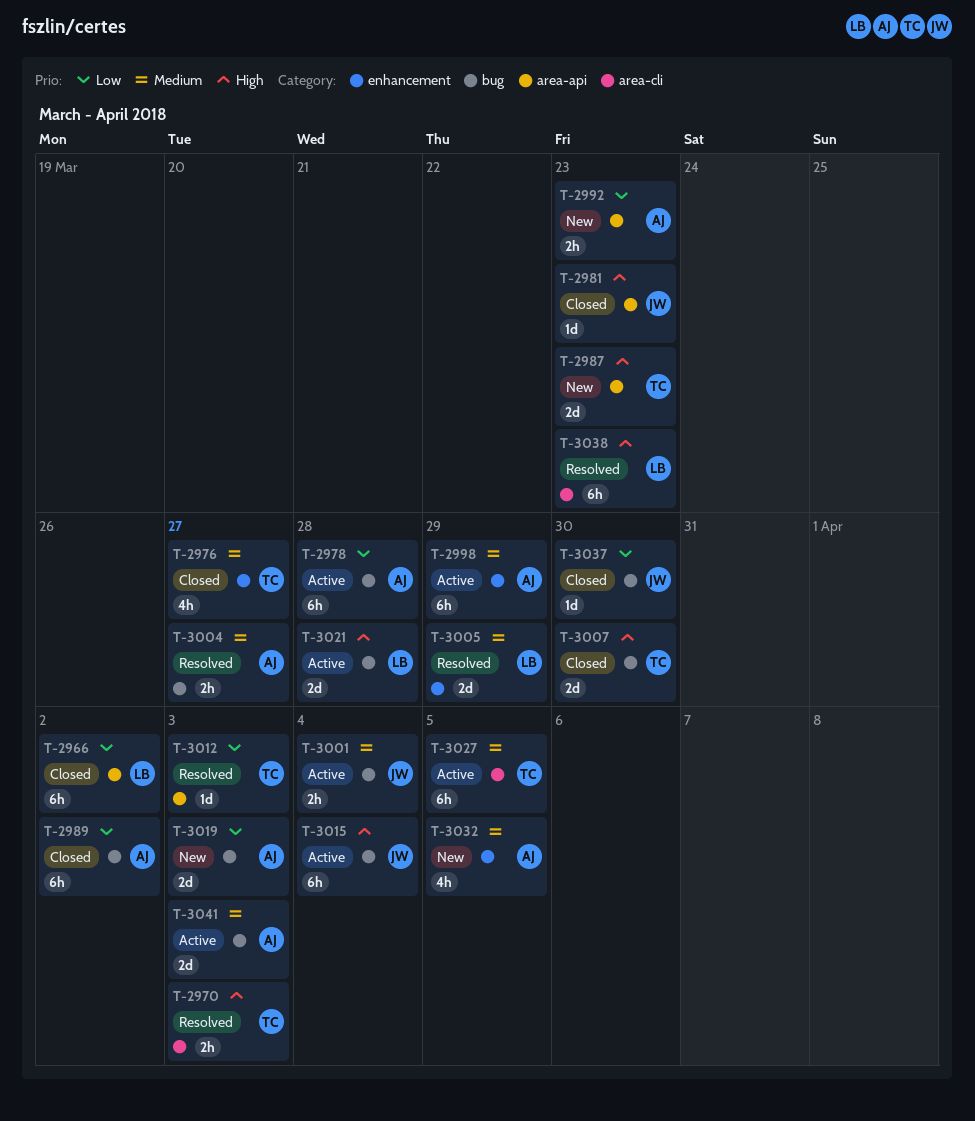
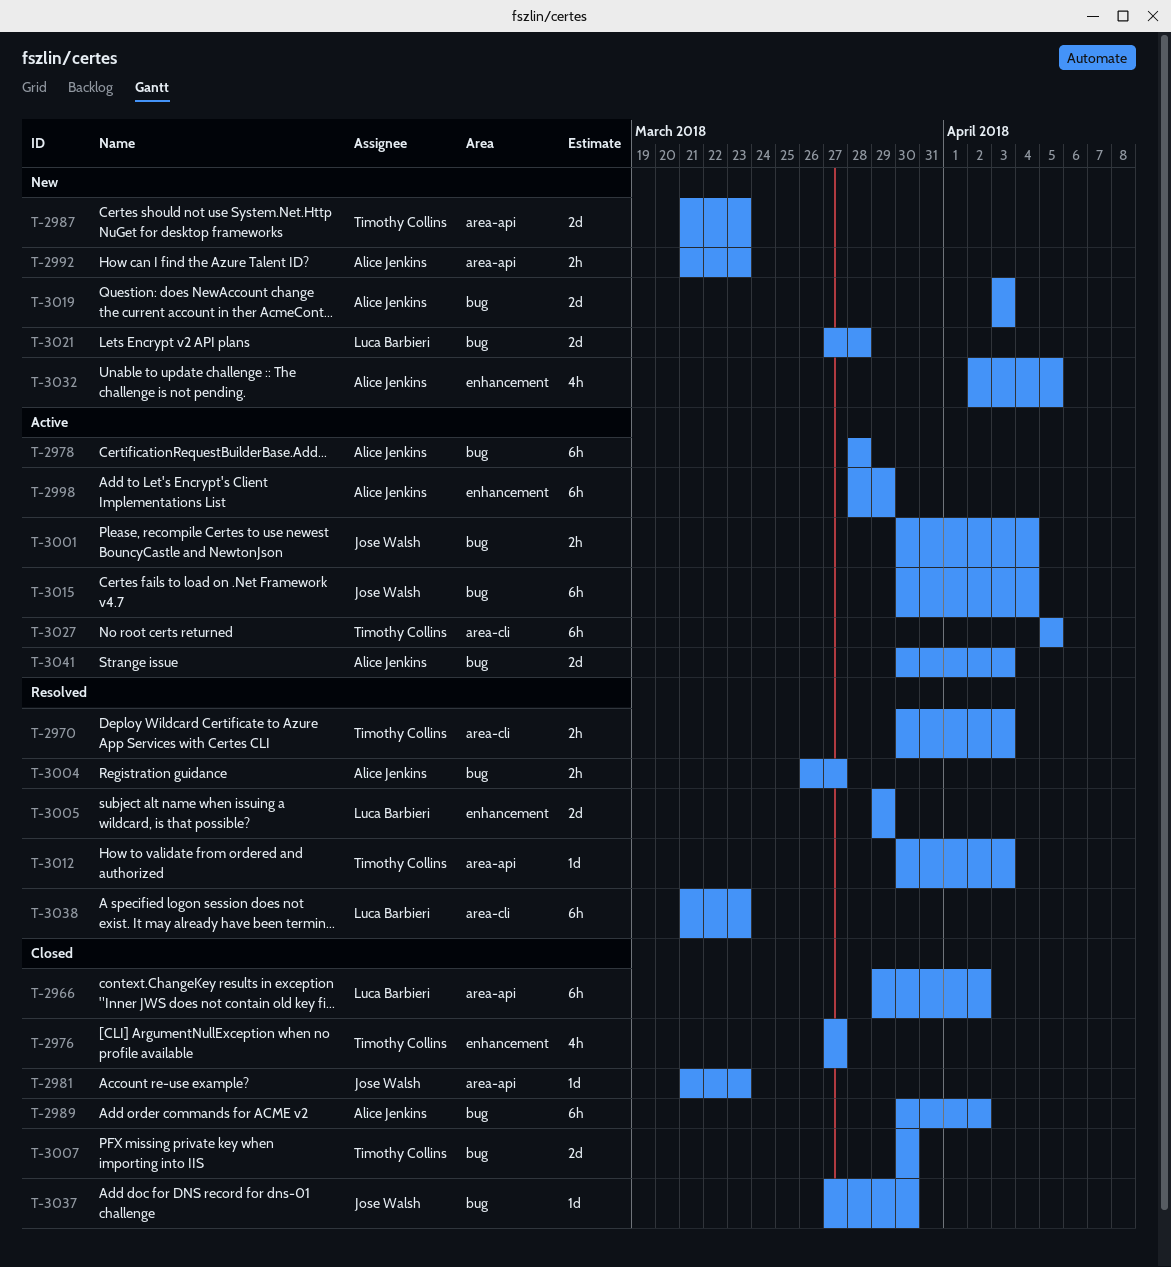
T-3021, status: Active -> New

